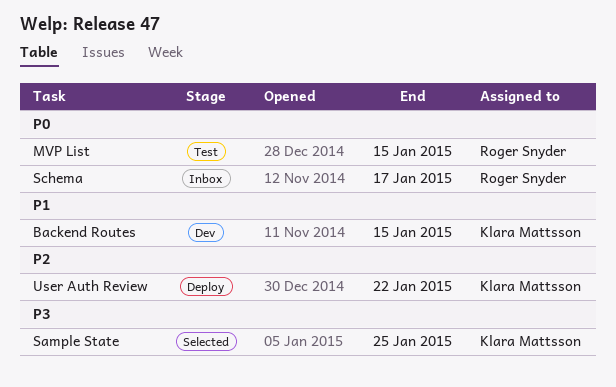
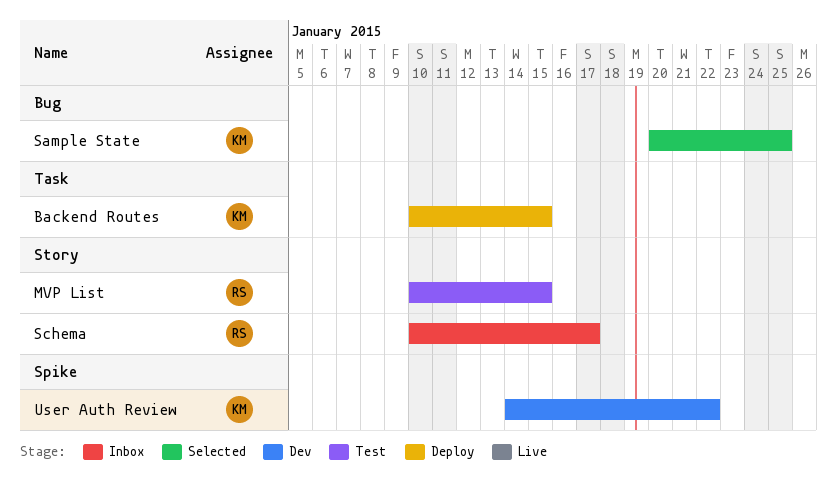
Backend Routes, status: Dev -> Deploy
User Auth Review, status: Deploy -> Dev

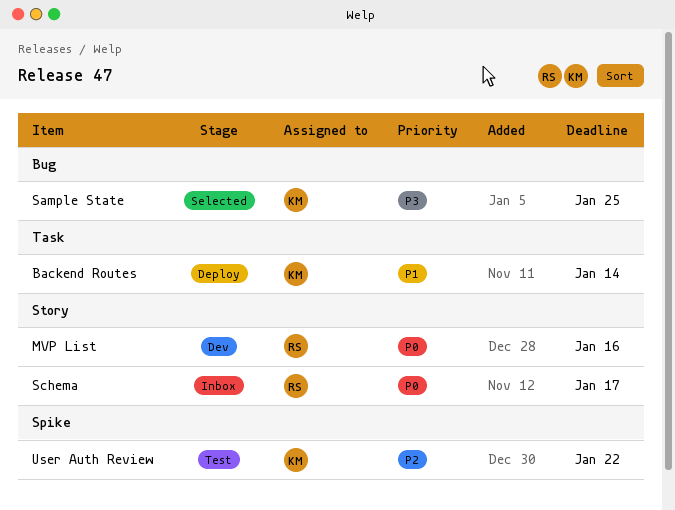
Backend Routes, due: Jan 15 -> Jan 14
MVP List, status: Test -> Dev
MVP List, due: Jan 15 -> Jan 16
User Auth Review, status: Dev -> Test

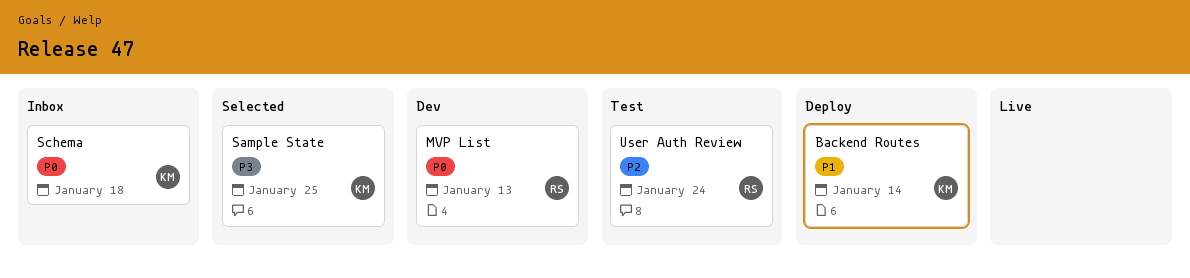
MVP List, due: Jan 16 -> Jan 13
Schema, owner: RS -> KM
Schema, due: Jan 17 -> Jan 18
User Auth Review, owner: KM -> RS
User Auth Review, due: Jan 22 -> Jan 24

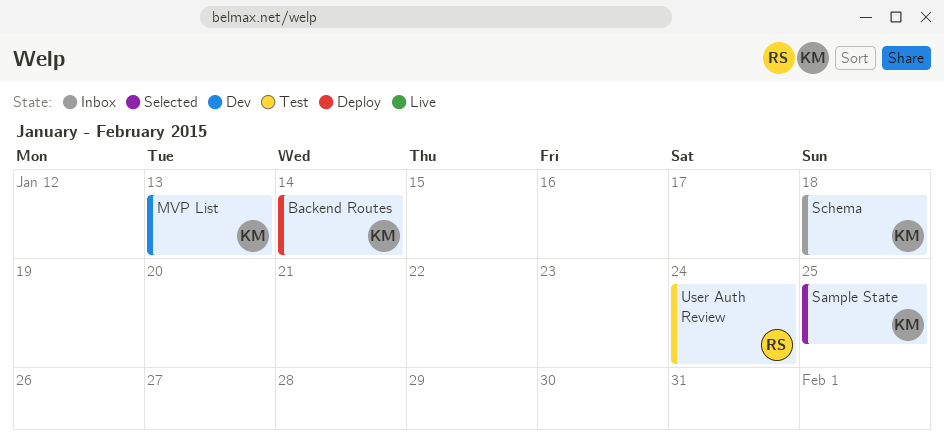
MVP List, owner: RS -> KM

